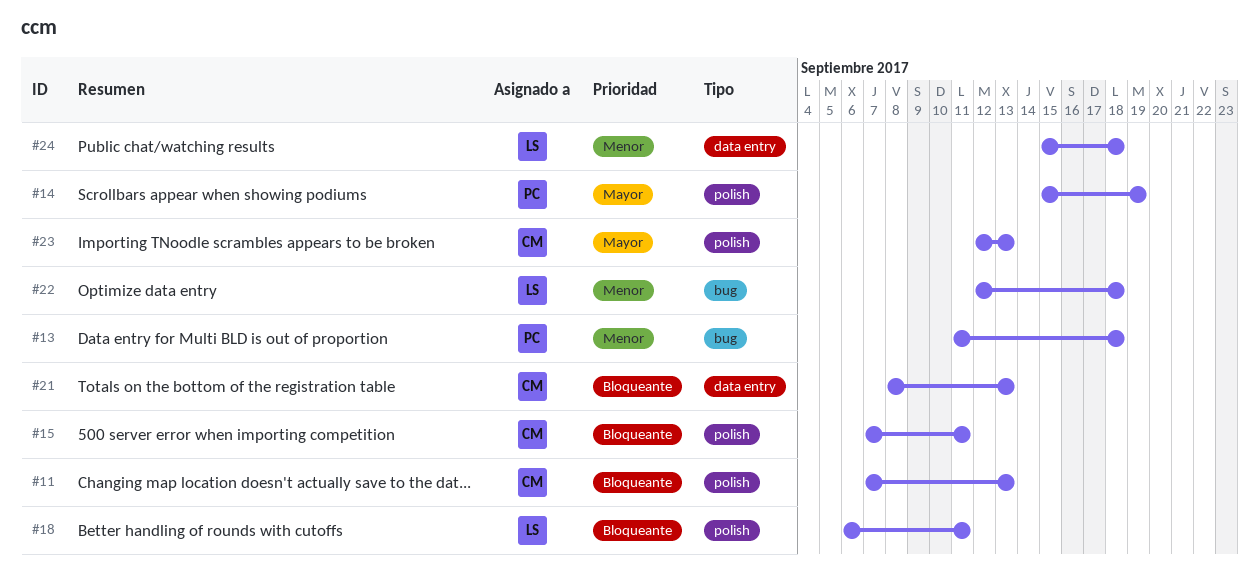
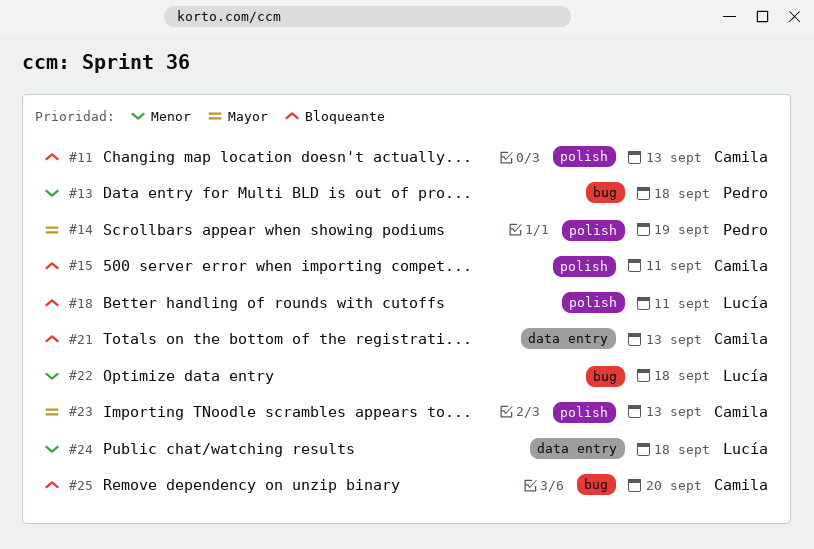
#25: none -> present

